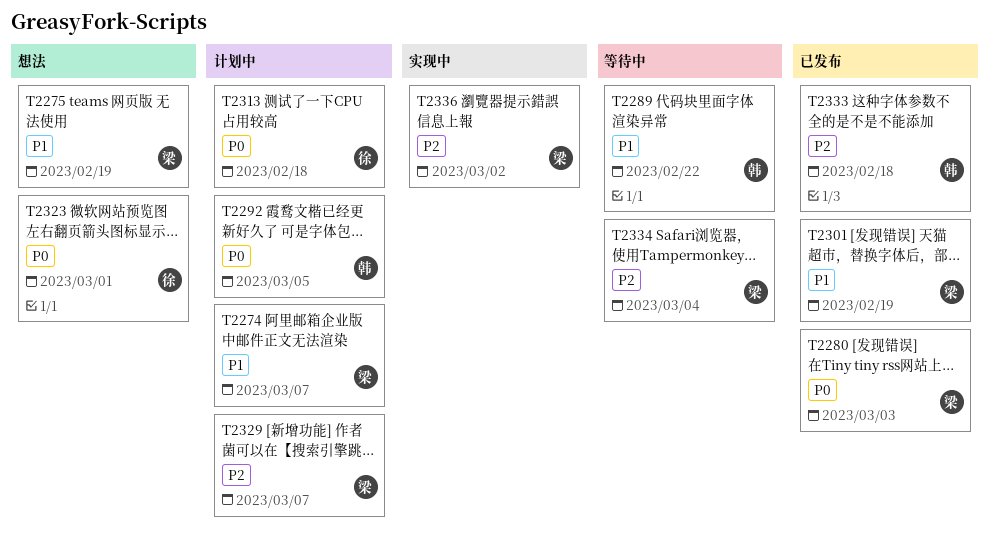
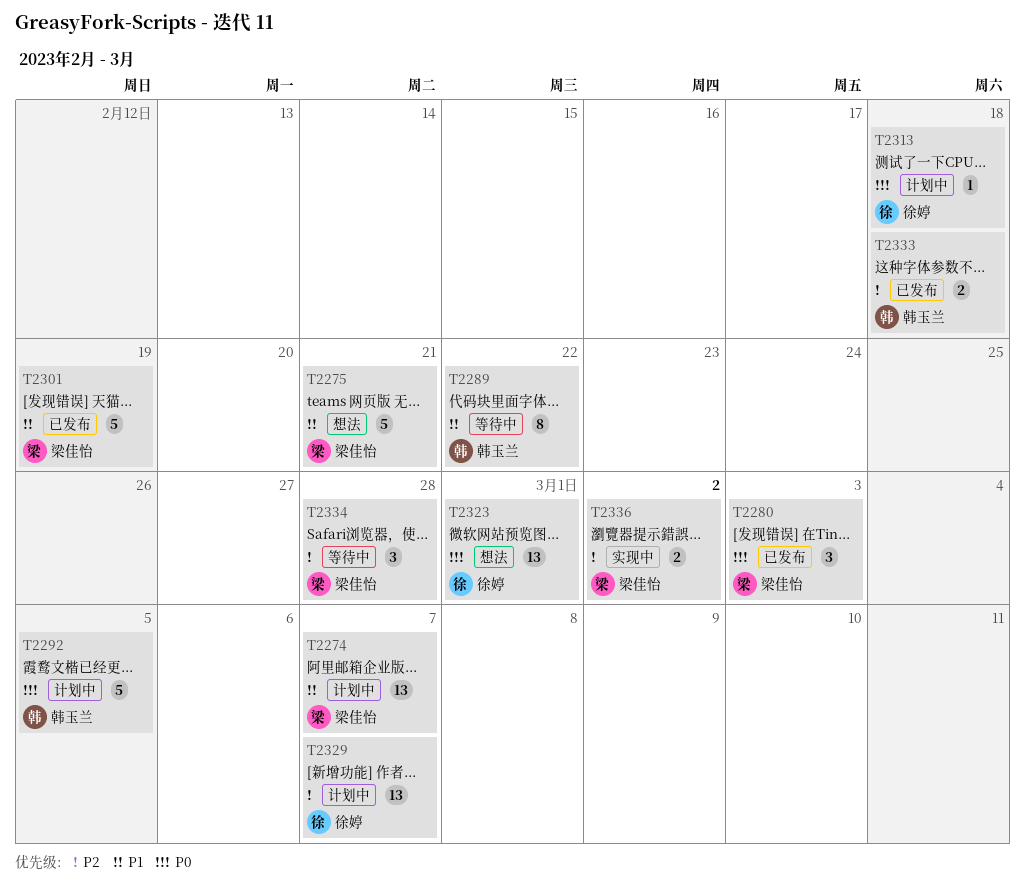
T2275, due: Feb 19 -> Feb 21
T2329, owner: 梁佳怡 -> 徐婷
T2334, due: Mar 4 -> Feb 28

